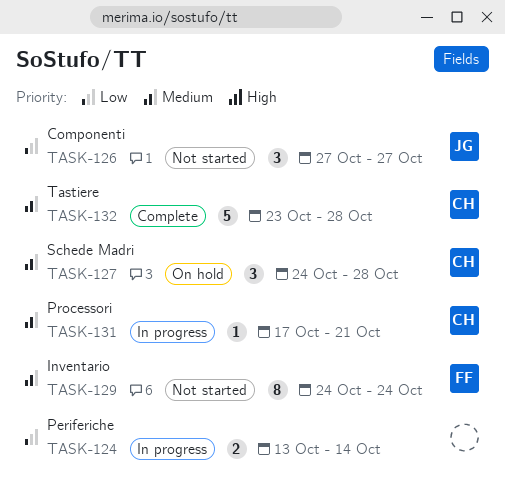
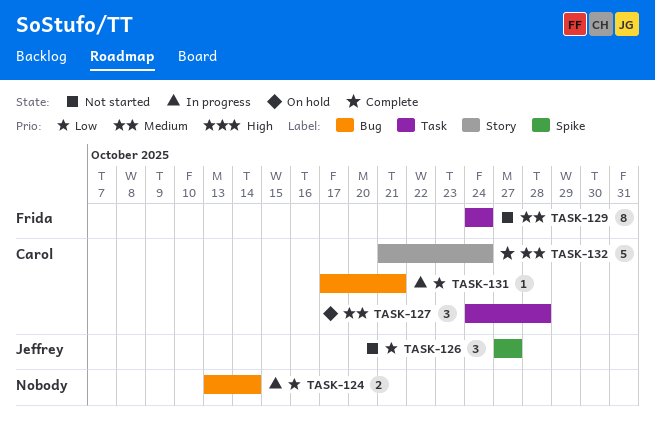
TASK-131, priority: Medium -> Low
TASK-132, start: Oct 23 -> Oct 21
TASK-132, due: Oct 28 -> Oct 24

